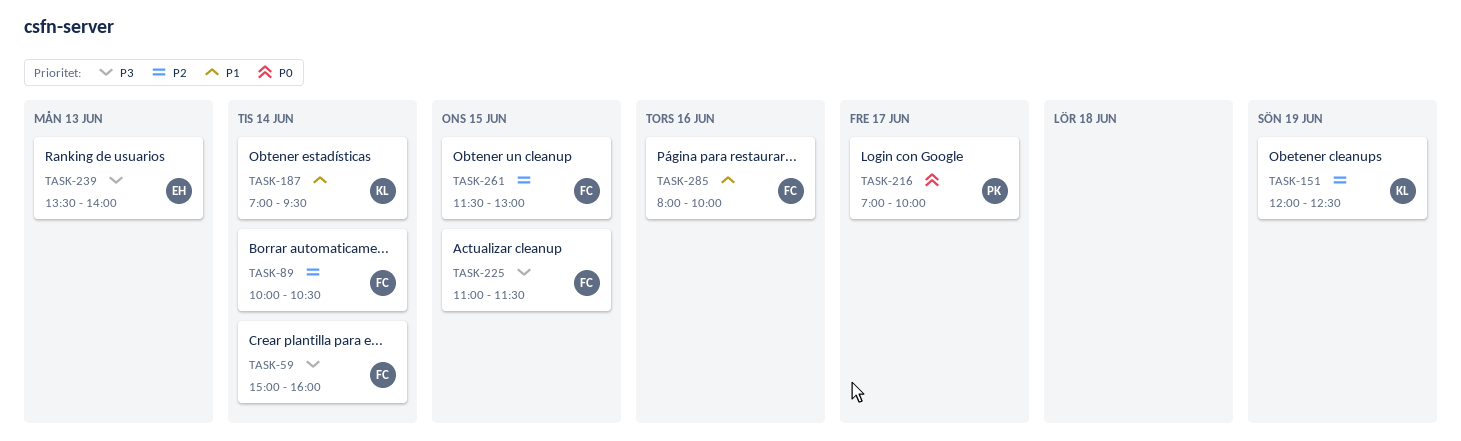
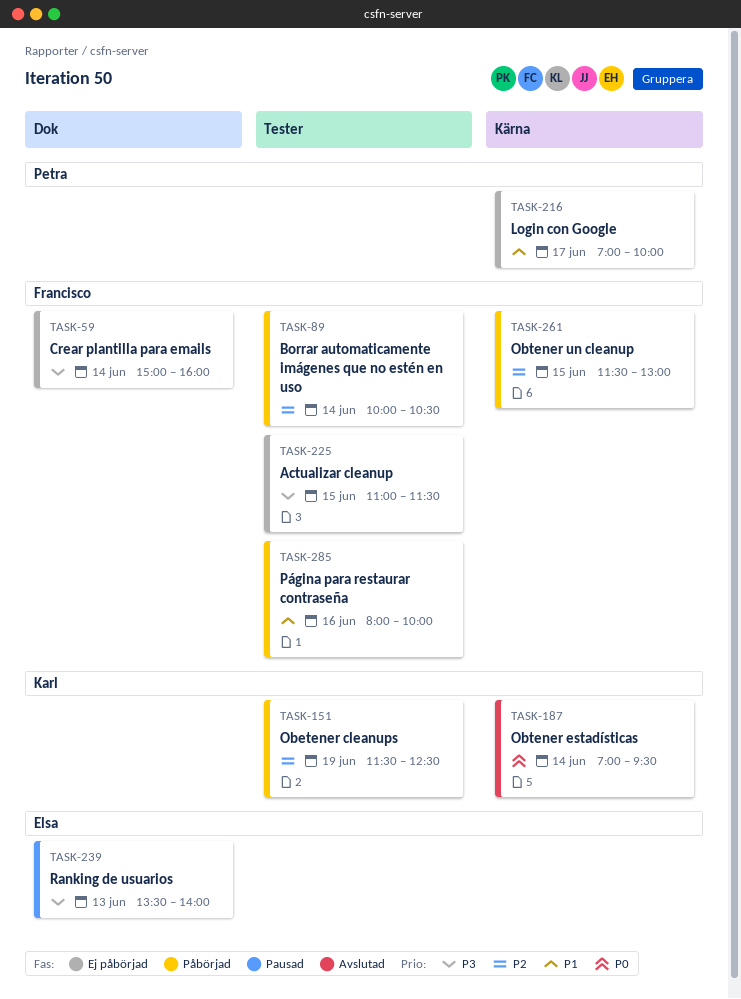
TASK-151, begins: 12:00 -> 11:30
TASK-187, priority: P1 -> P0
TASK-216, priority: P0 -> P1

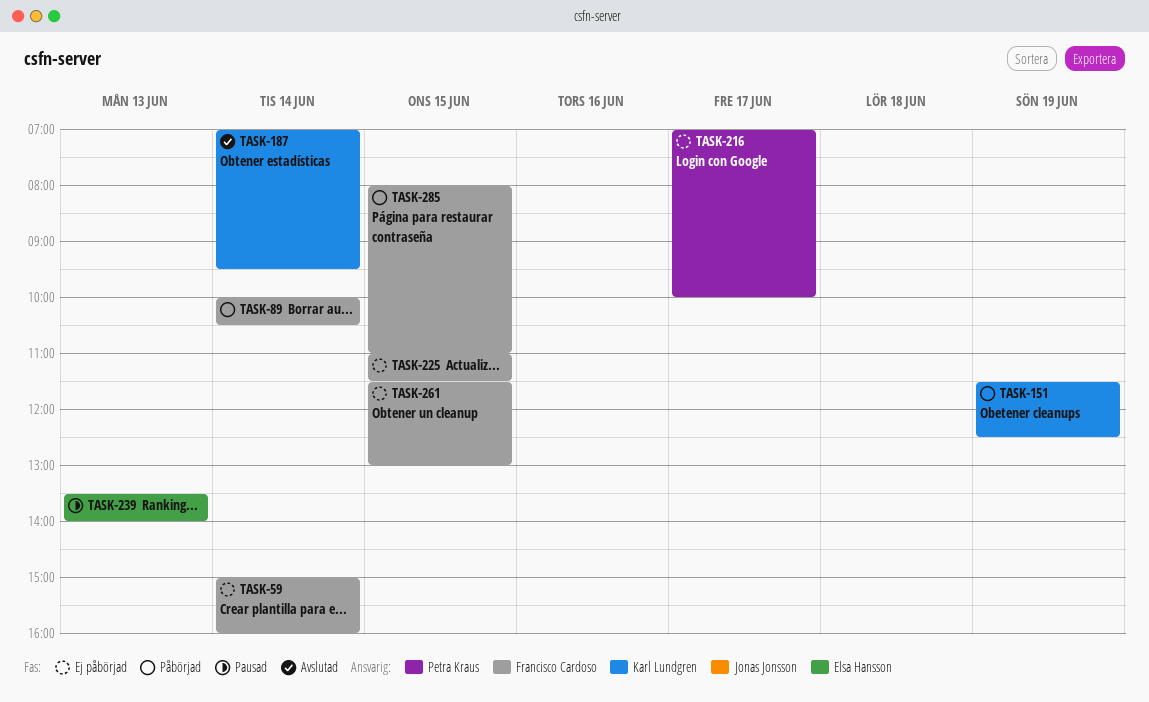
TASK-261, status: Påbörjad -> Ej påbörjad
TASK-285, day: Jun 16 -> Jun 15
TASK-285, ends: 10:00 -> 11:00

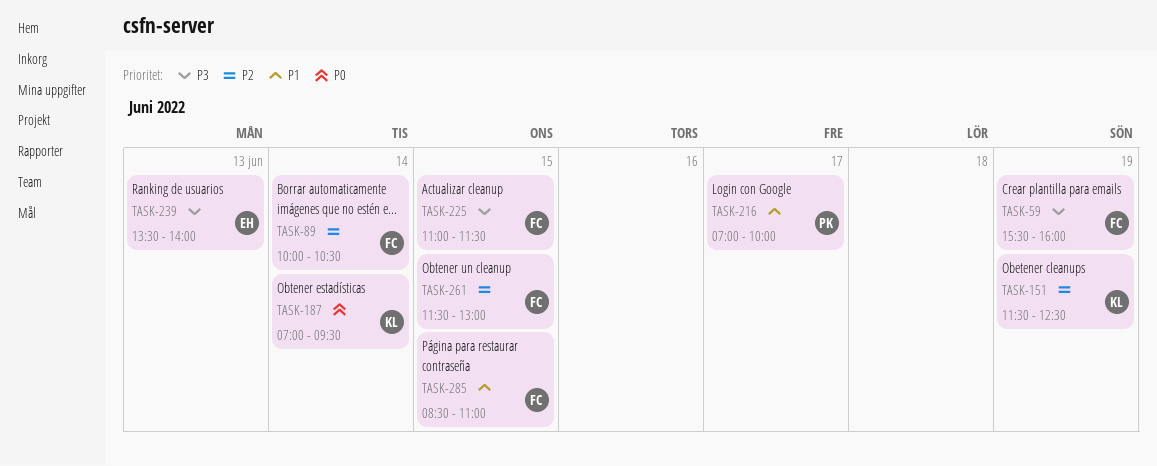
TASK-59, day: Jun 14 -> Jun 19
TASK-59, begins: 15:00 -> 15:30
TASK-285, begins: 08:00 -> 08:30

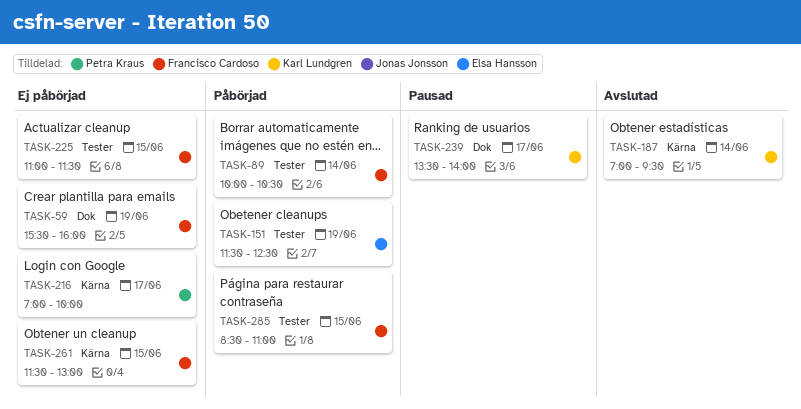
TASK-151, owner: Karl Lundgren -> Elsa Hansson
TASK-239, owner: Elsa Hansson -> Karl Lundgren
TASK-239, day: Jun 13 -> Jun 17

